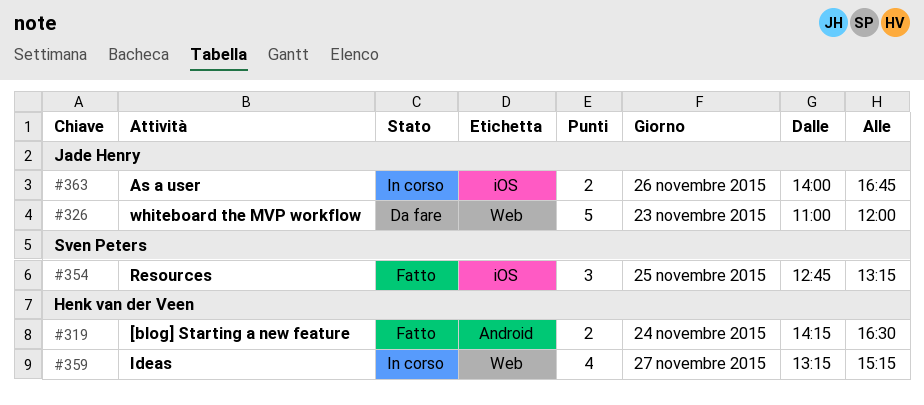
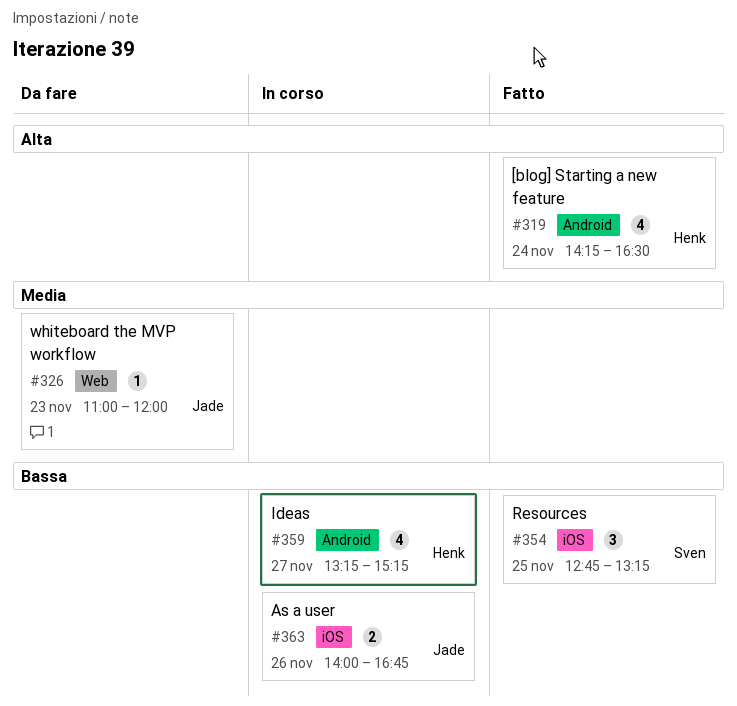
#319, estimate: 2 -> 4
#326, estimate: 5 -> 1
#359, label: Web -> Android

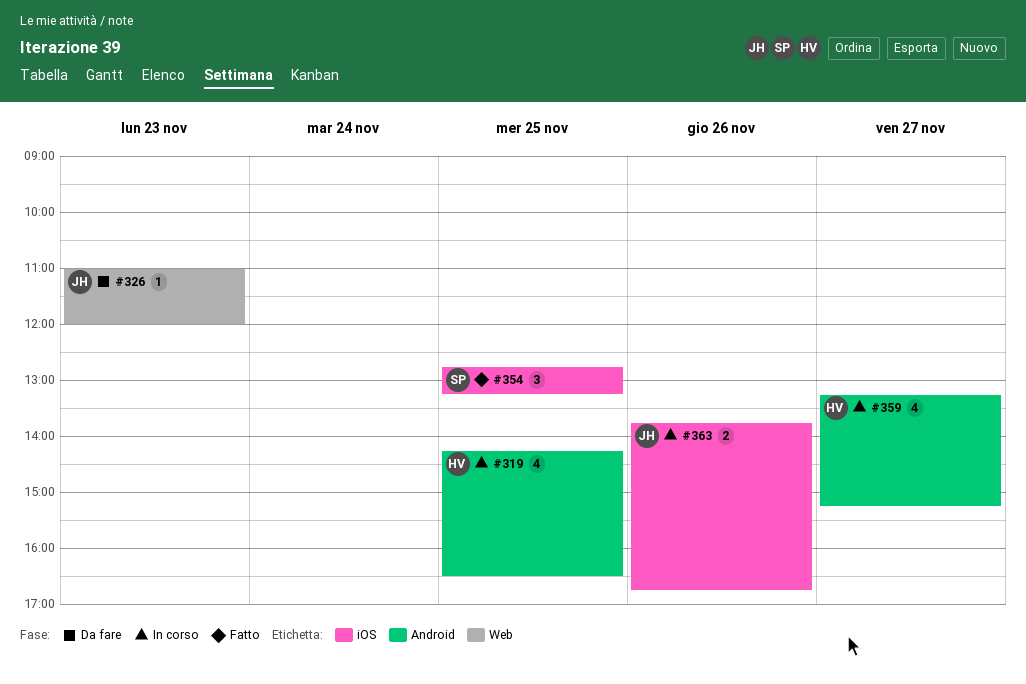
#319, status: Fatto -> In corso
#319, day: Nov 24 -> Nov 25
#363, begins: 14:00 -> 13:45

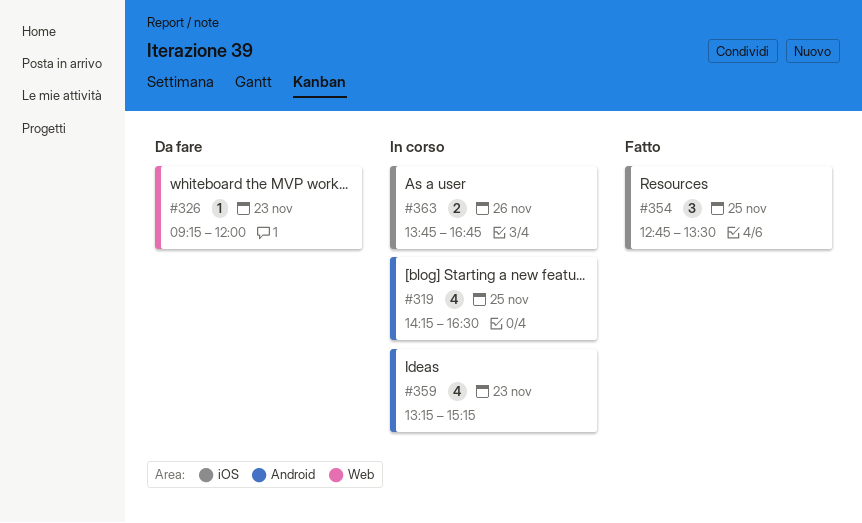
#326, begins: 11:00 -> 09:15
#354, ends: 13:15 -> 13:30
#359, day: Nov 27 -> Nov 23

